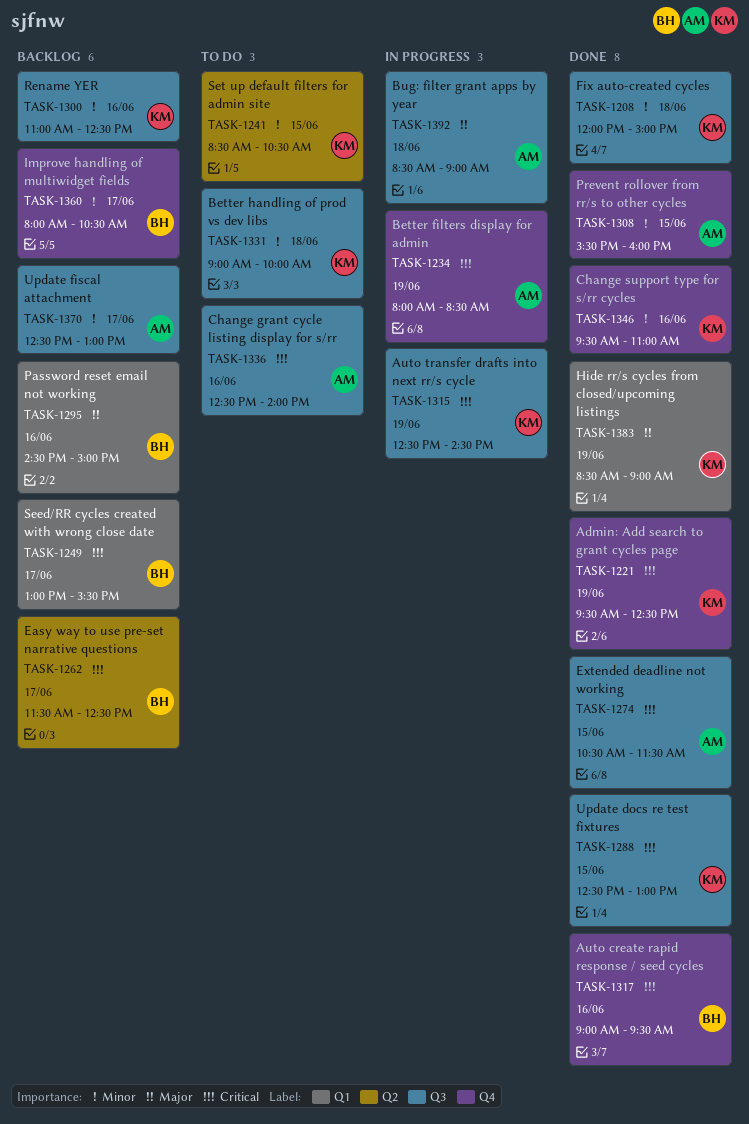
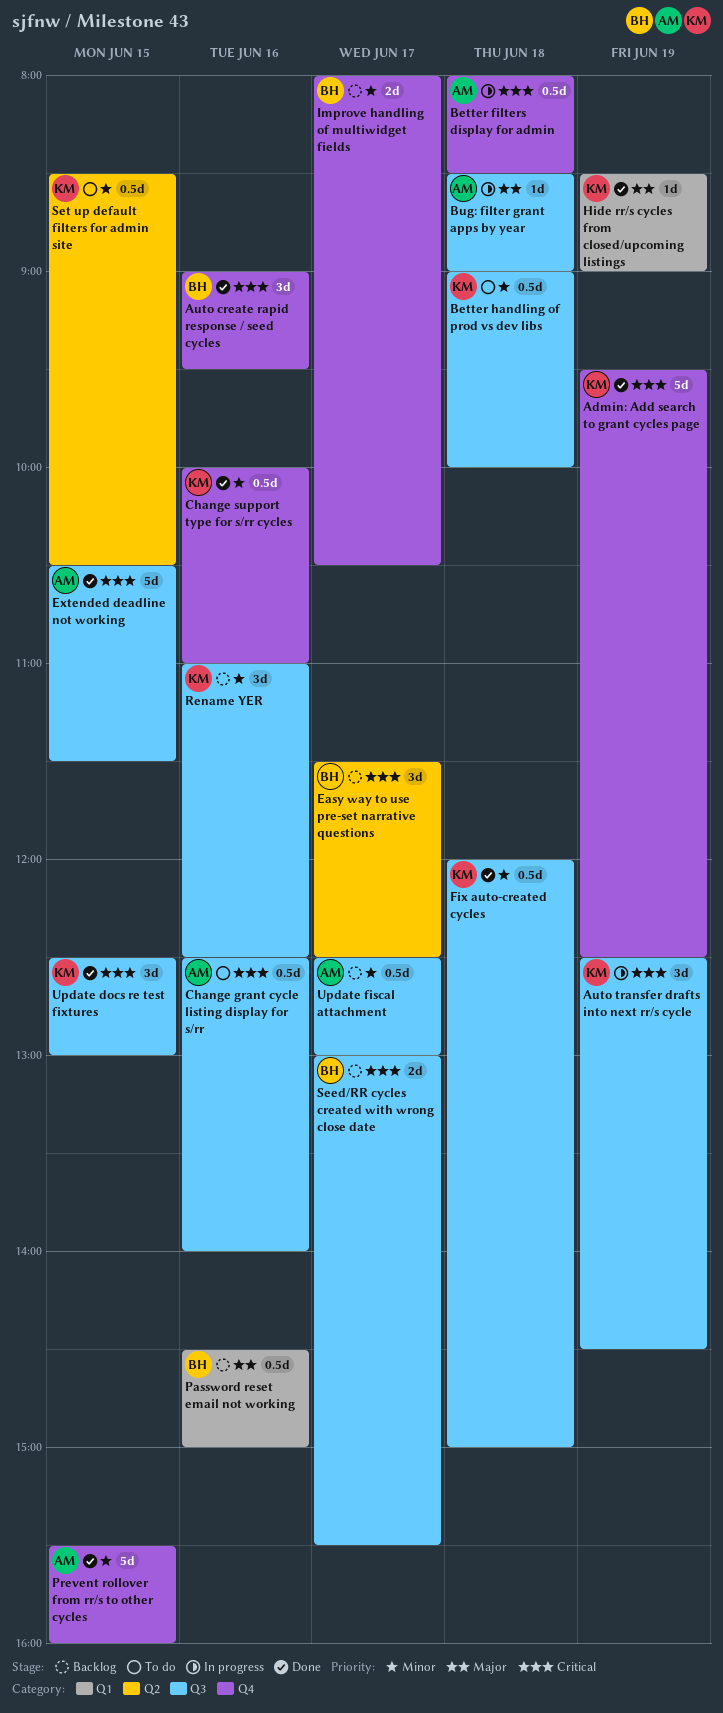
Better filters display for admin, day: Jun 19 -> Jun 18
Change support type for s/rr cycles, begins: 09:30 -> 10:00
Seed/RR cycles created with wrong close date, label: Q1 -> Q3

